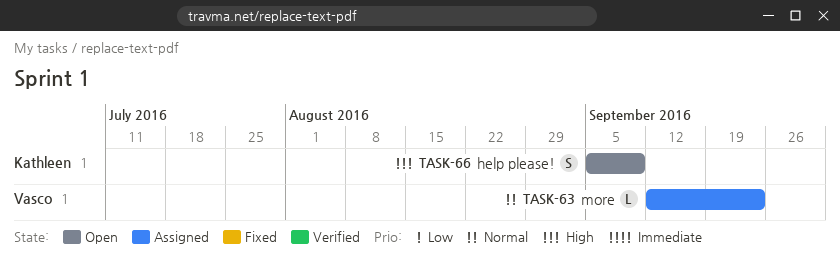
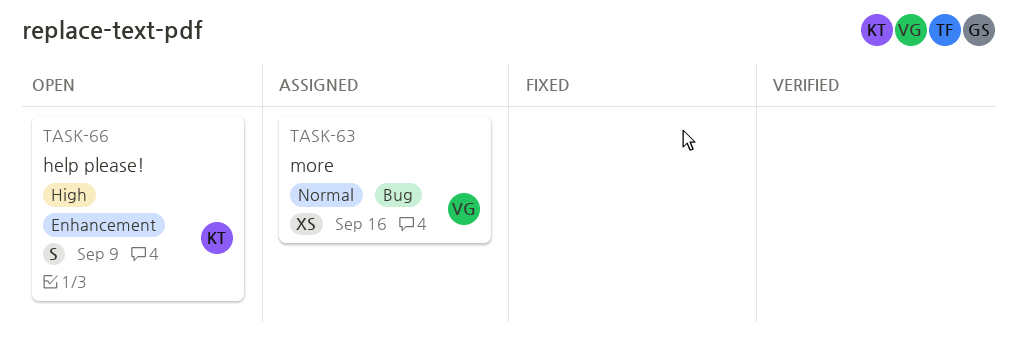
TASK-63, estimate: L -> XS
TASK-63, due: Sep 23 -> Sep 16

